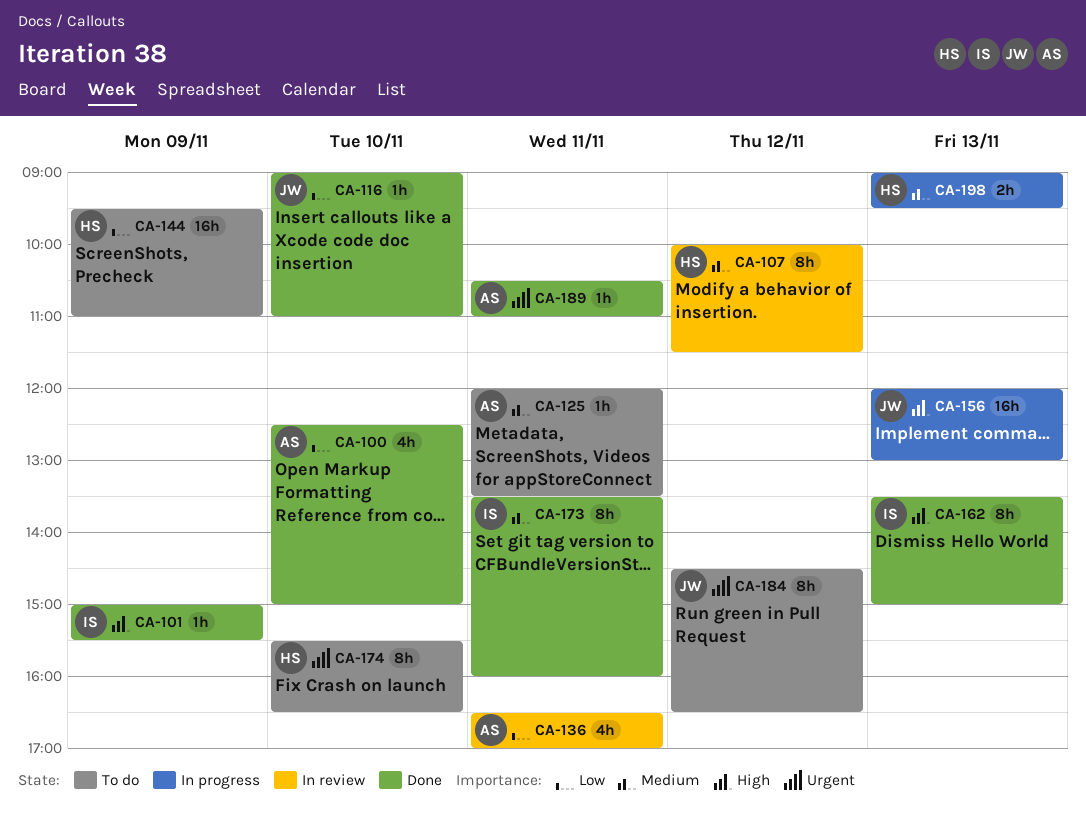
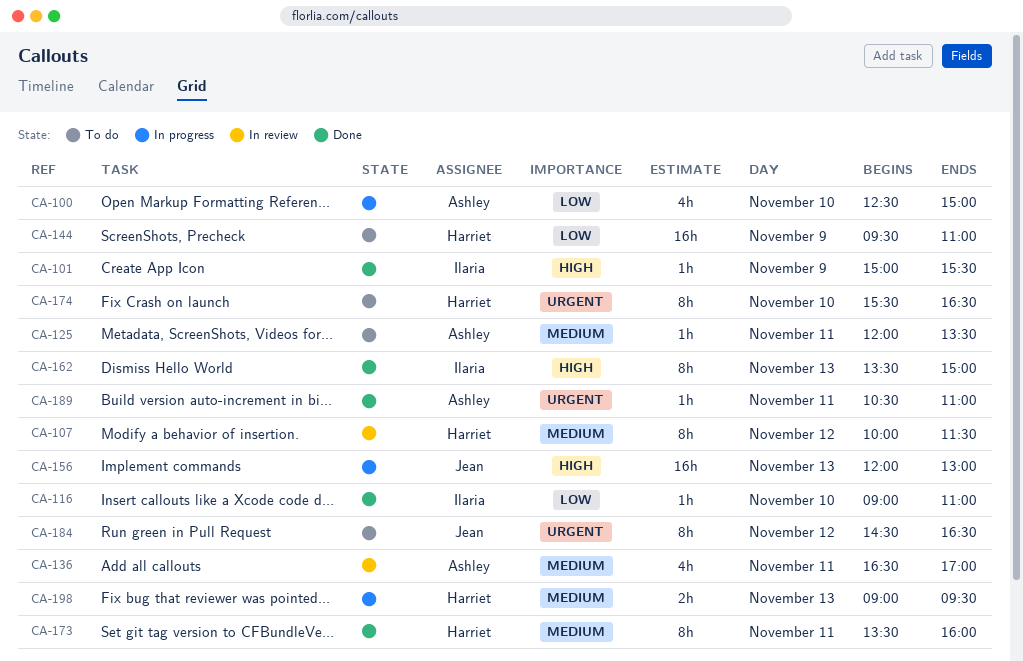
CA-100, status: Done -> In progress
CA-116, owner: Jean -> Ilaria
CA-136, priority: Low -> Medium
CA-173, owner: Ilaria -> Harriet

